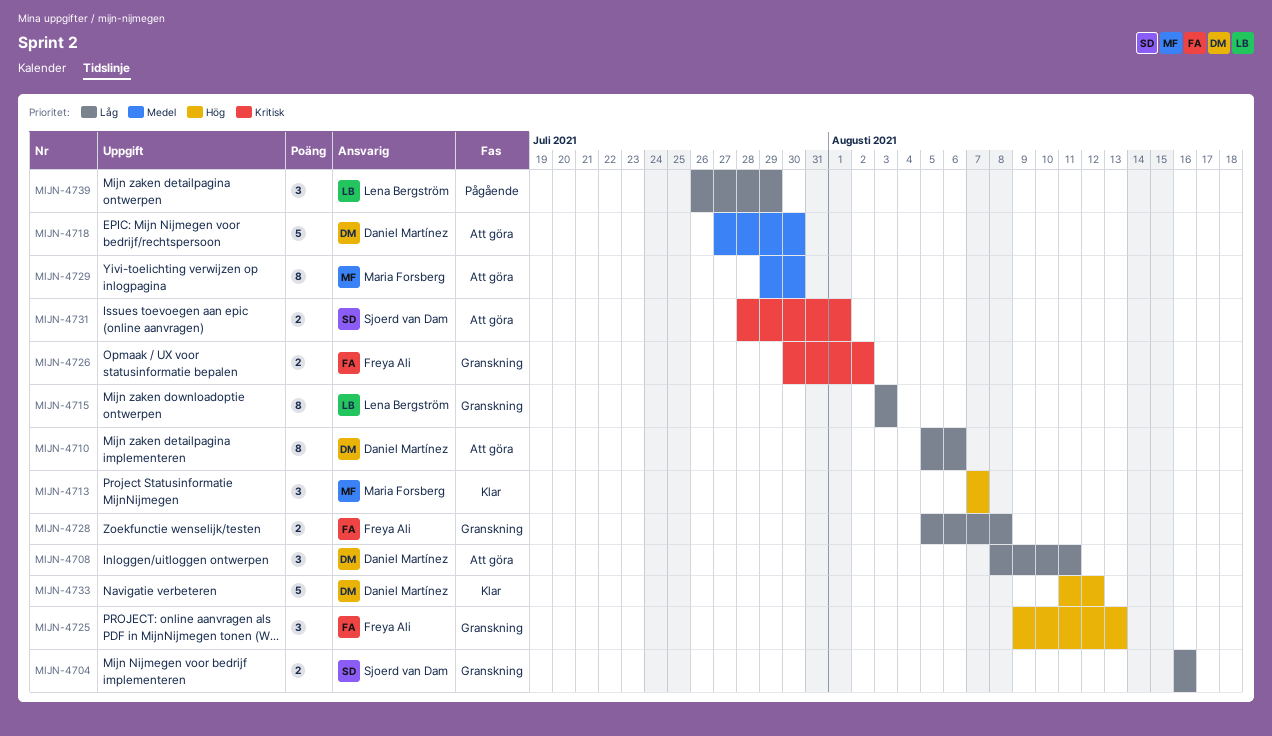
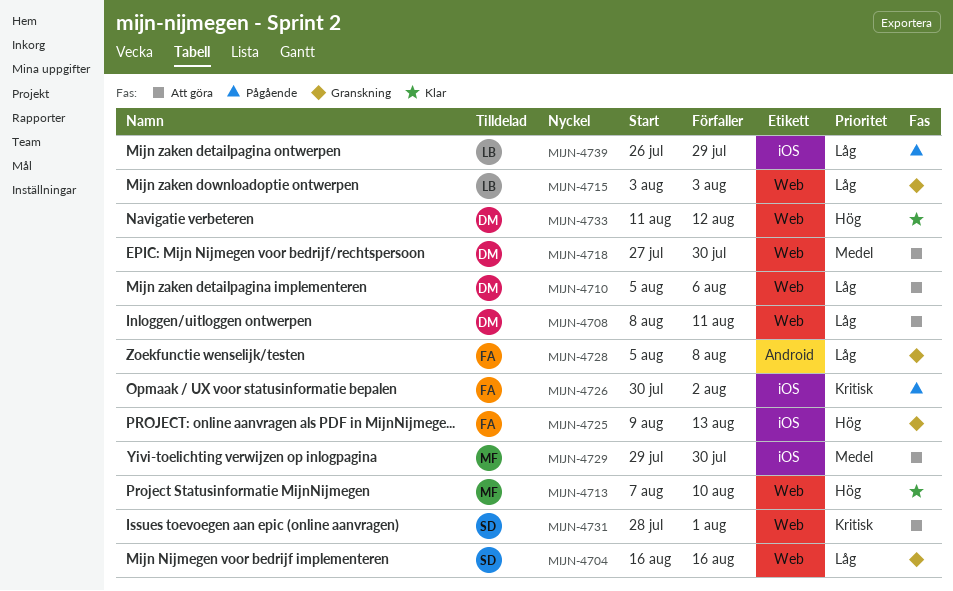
MIJN-4713, due: Aug 7 -> Aug 10
MIJN-4726, status: Granskning -> Pågående

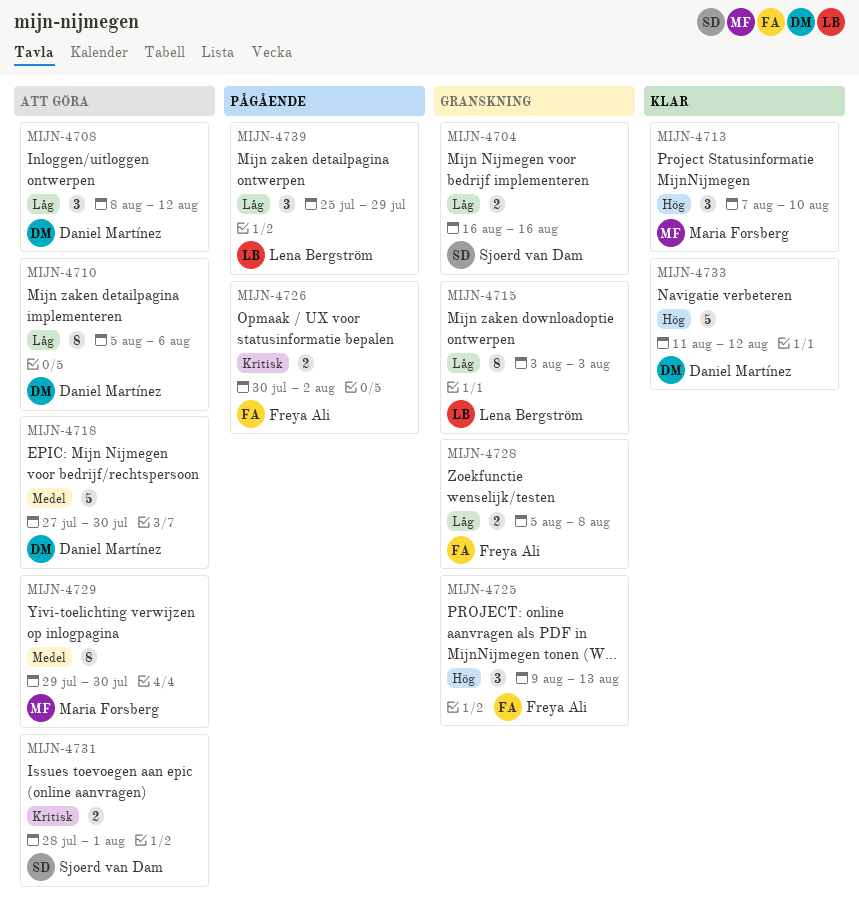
MIJN-4708, due: Aug 11 -> Aug 12
MIJN-4739, start: Jul 26 -> Jul 25

